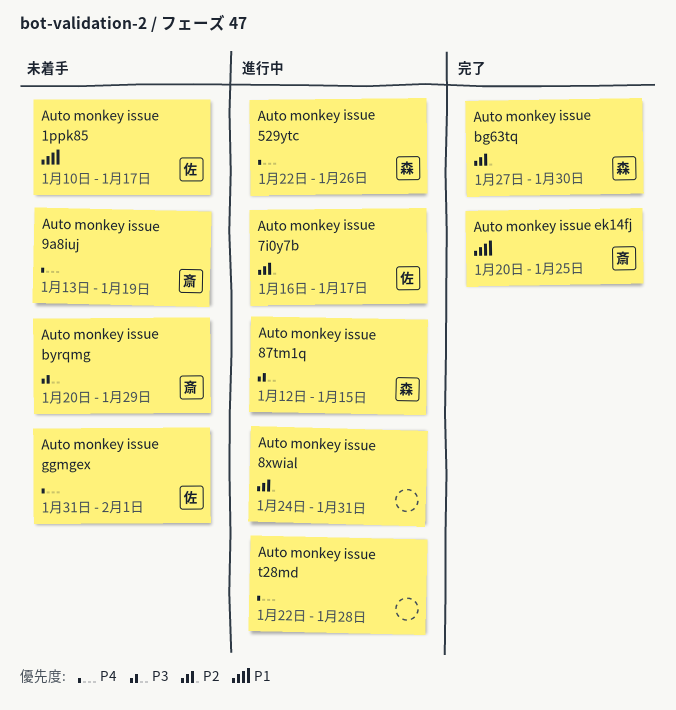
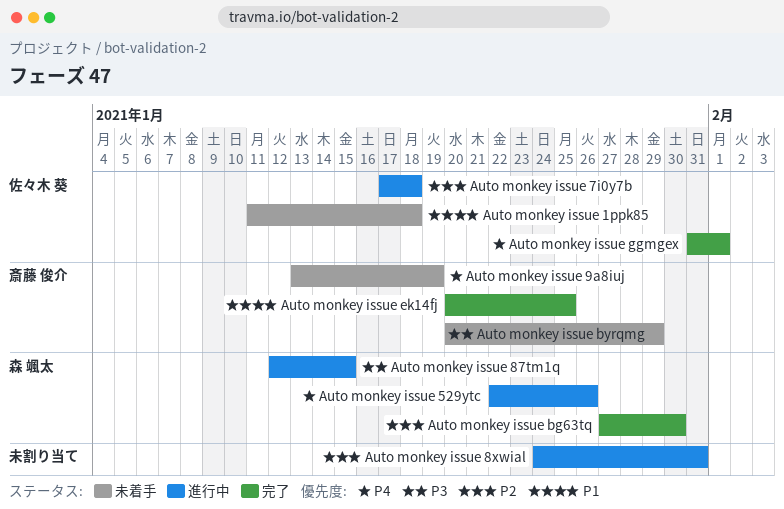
Auto monkey issue 1ppk85, start: Jan 10 -> Jan 11
Auto monkey issue 1ppk85, due: Jan 17 -> Jan 18
Auto monkey issue 7i0y7b, start: Jan 16 -> Jan 17
Auto monkey issue 7i0y7b, due: Jan 17 -> Jan 18
Auto monkey issue ggmgex, status: 未着手 -> 完了
Auto monkey issue t28md: present -> none

